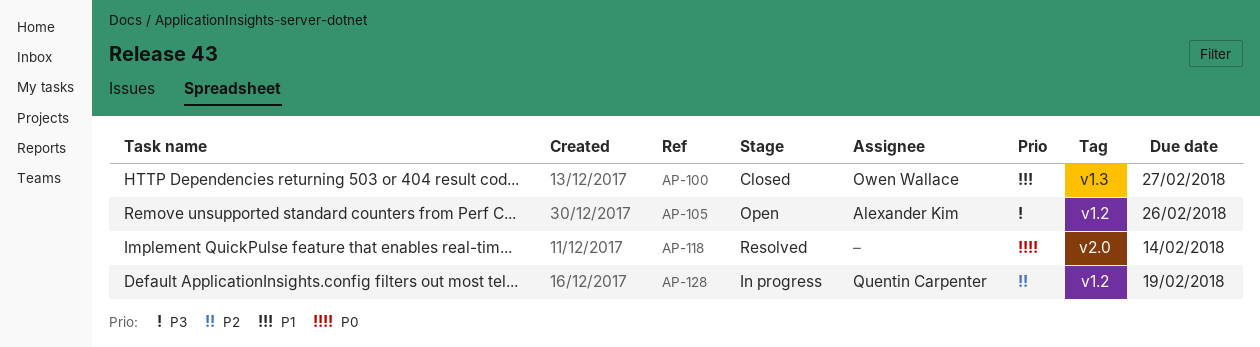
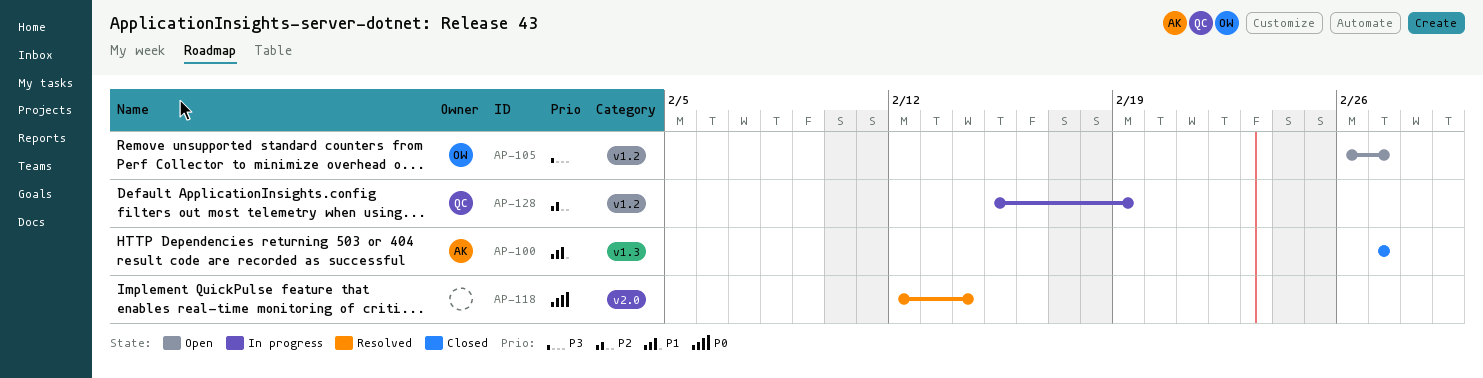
AP-100, owner: Owen Wallace -> Alexander Kim
AP-105, owner: Alexander Kim -> Owen Wallace
AP-105, due: Feb 26 -> Feb 27

